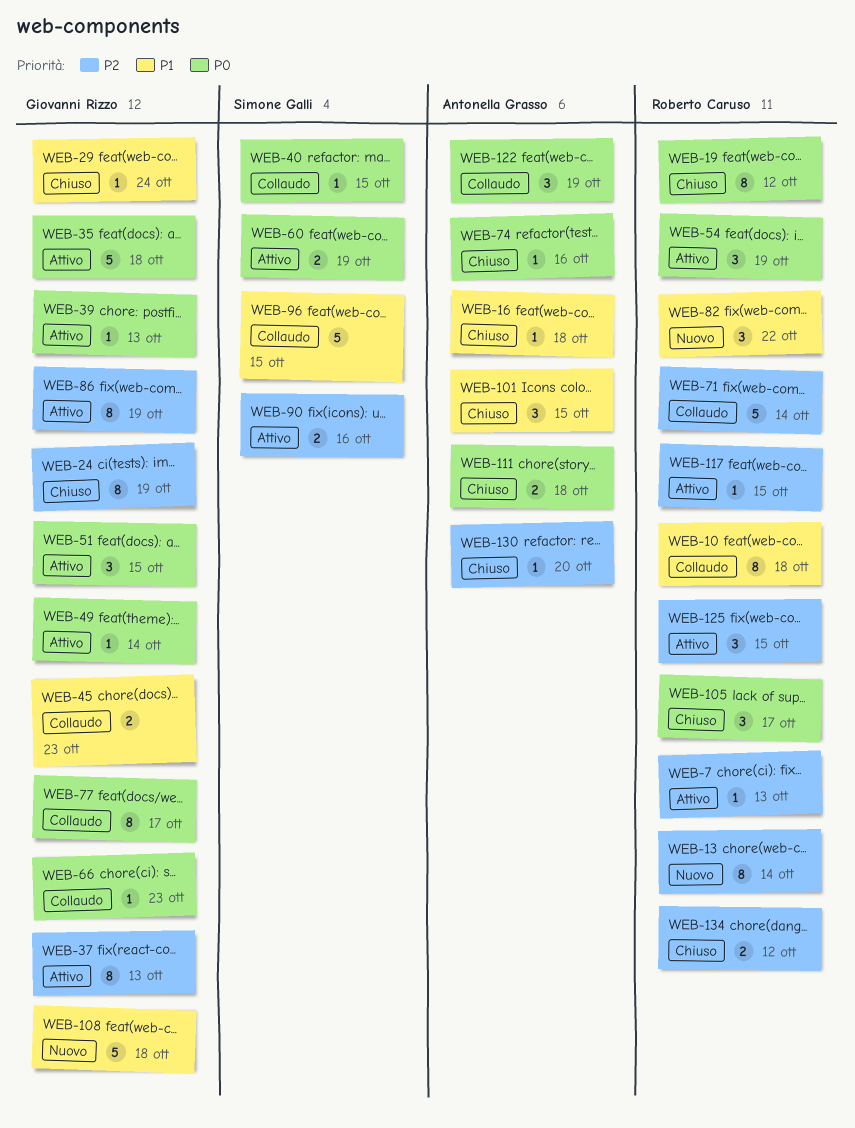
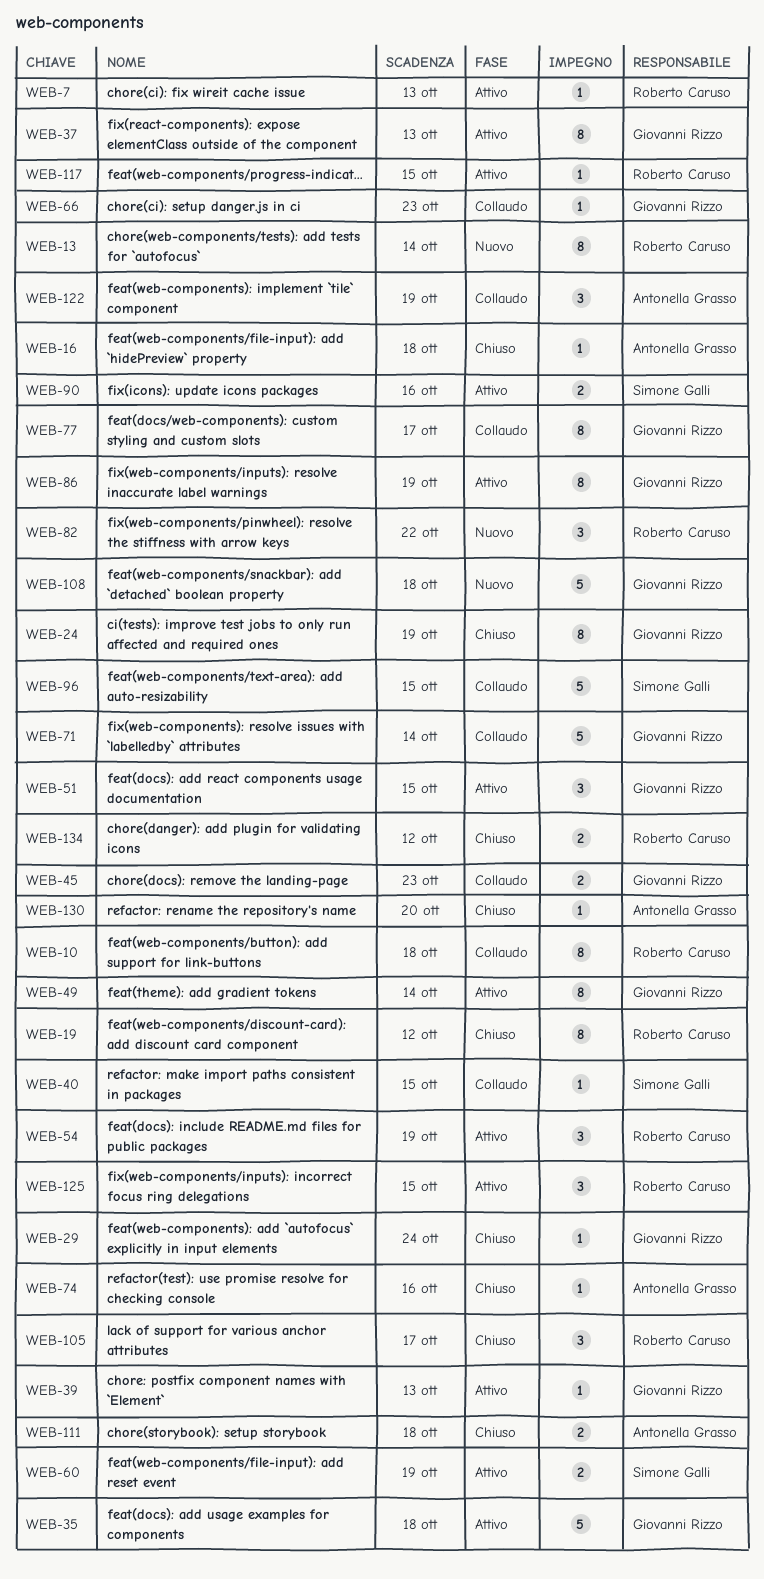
WEB-49, estimate: 1 -> 8
WEB-71, owner: Roberto Caruso -> Giovanni Rizzo
WEB-101: present -> none

